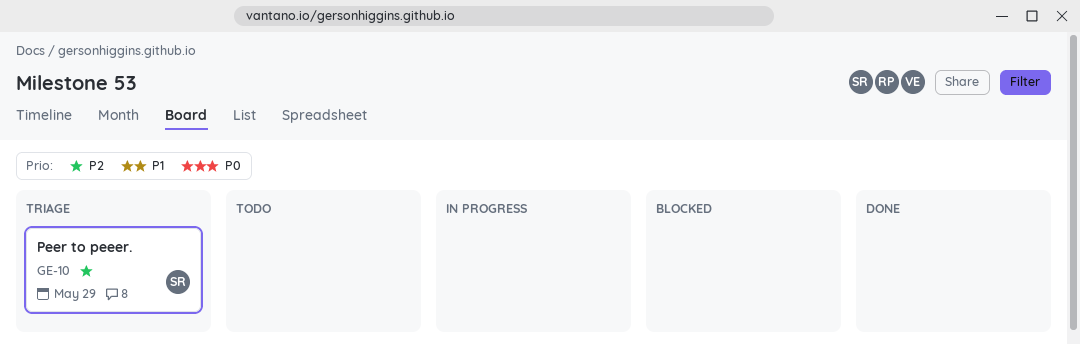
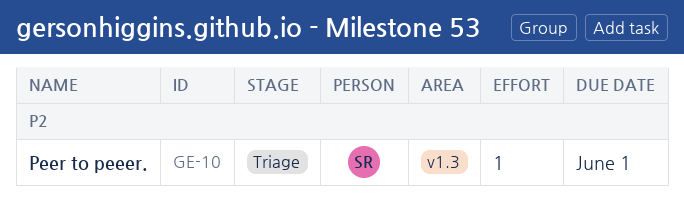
GE-10, due: May 29 -> Jun 1

